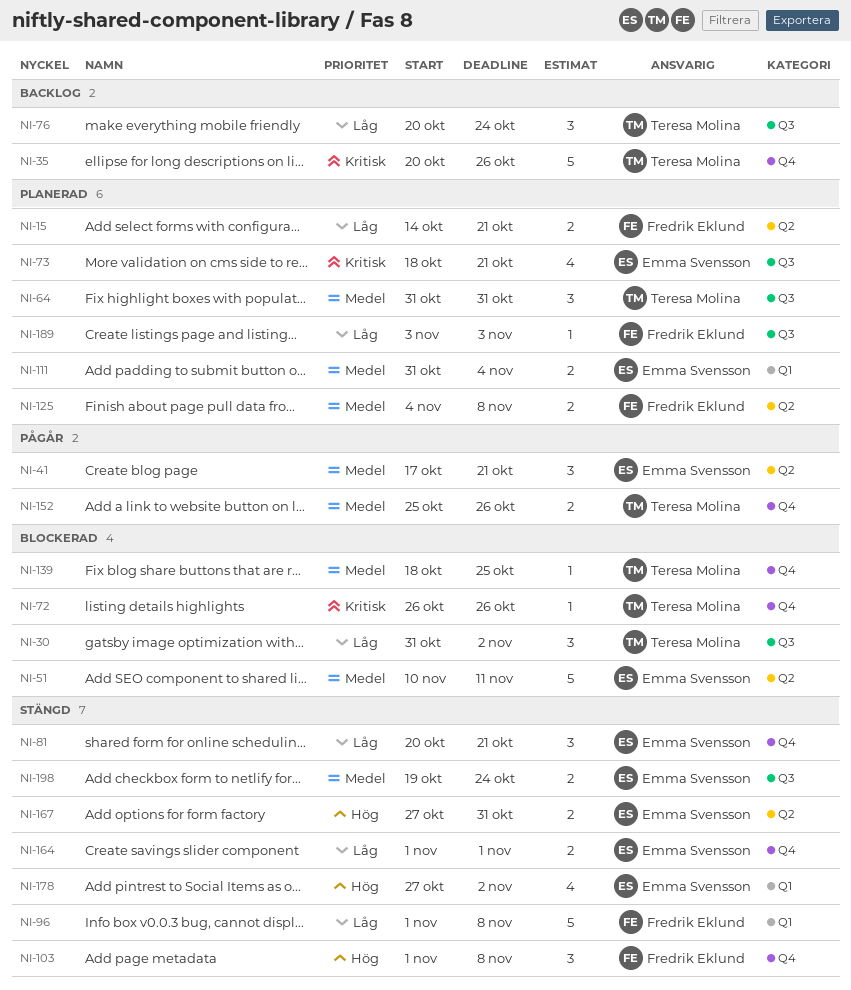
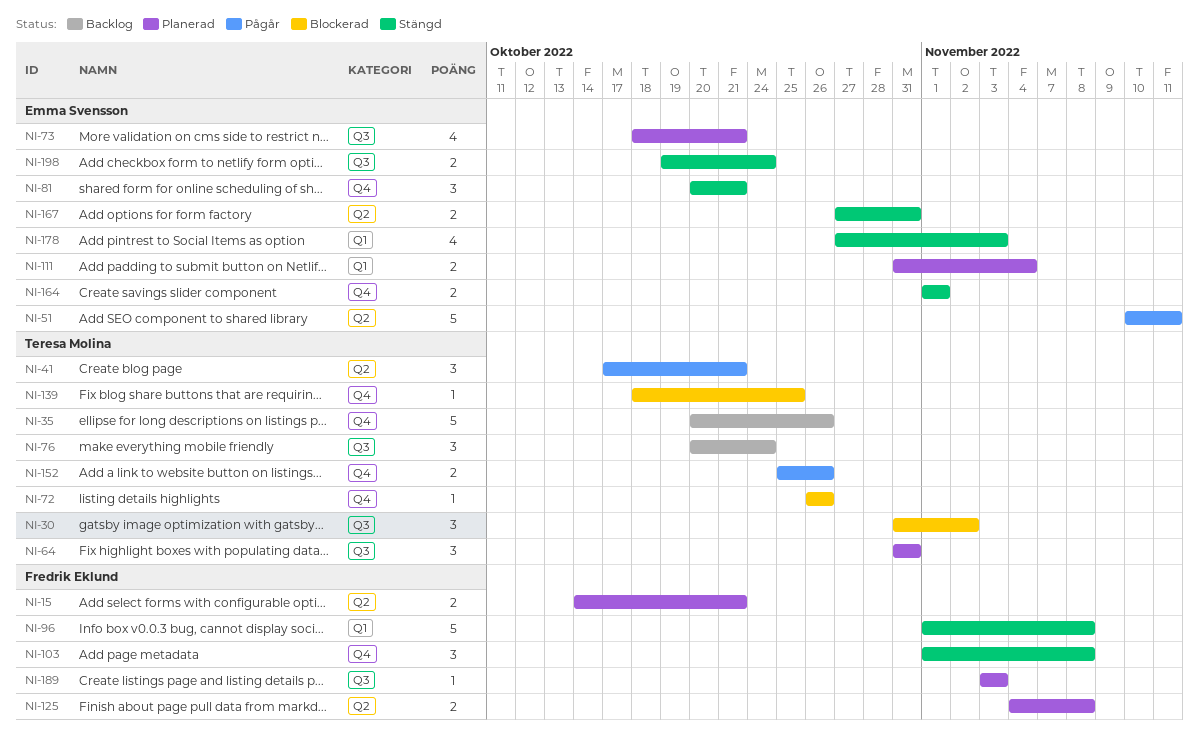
NI-41, owner: Emma Svensson -> Teresa Molina
NI-51, status: Blockerad -> Pågår
NI-178, due: Nov 2 -> Nov 3

